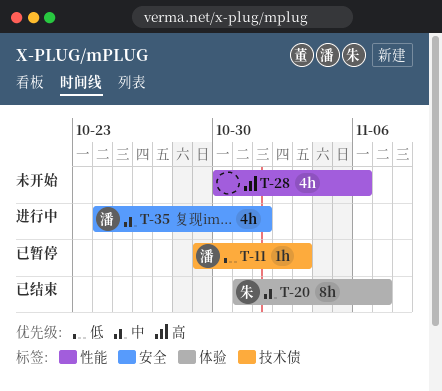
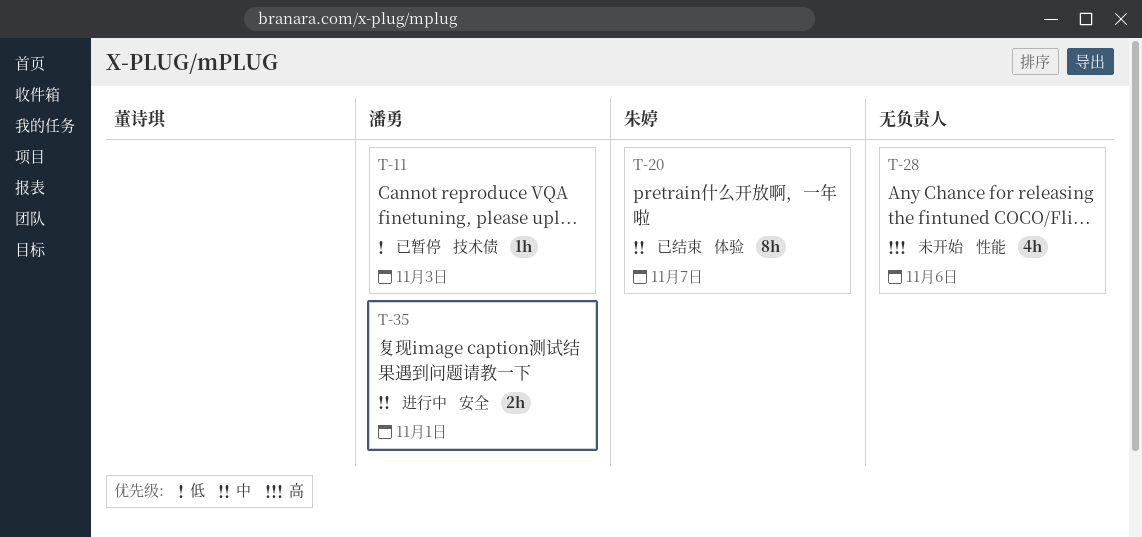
T-35, estimate: 4h -> 2h

